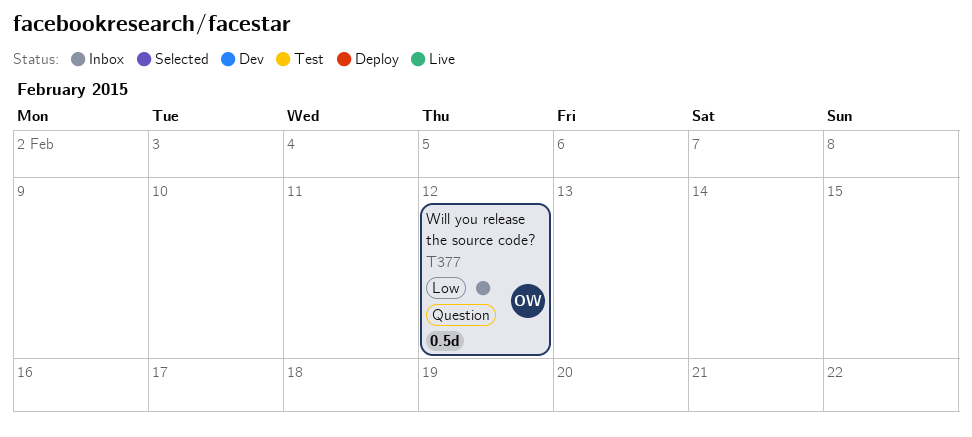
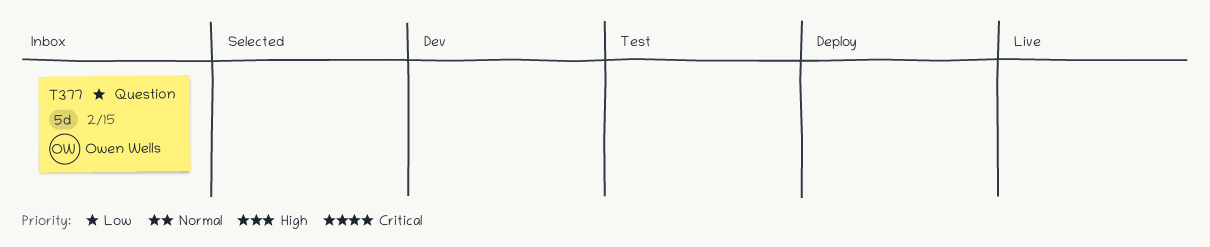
T377, estimate: 0.5d -> 5d
T377, due: Feb 12 -> Feb 15

